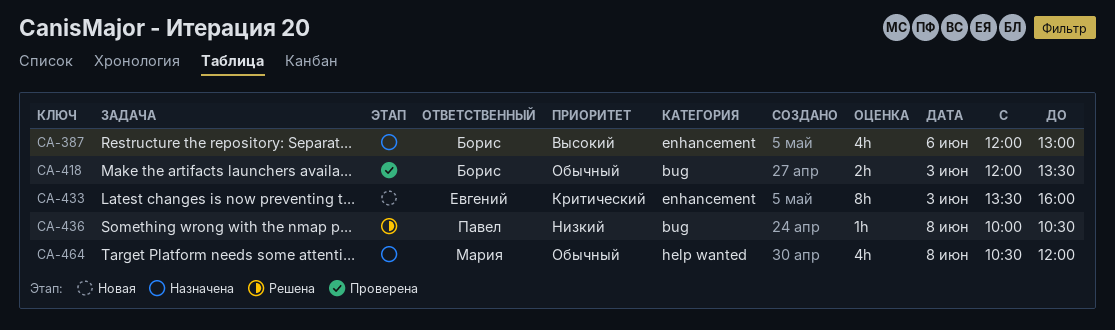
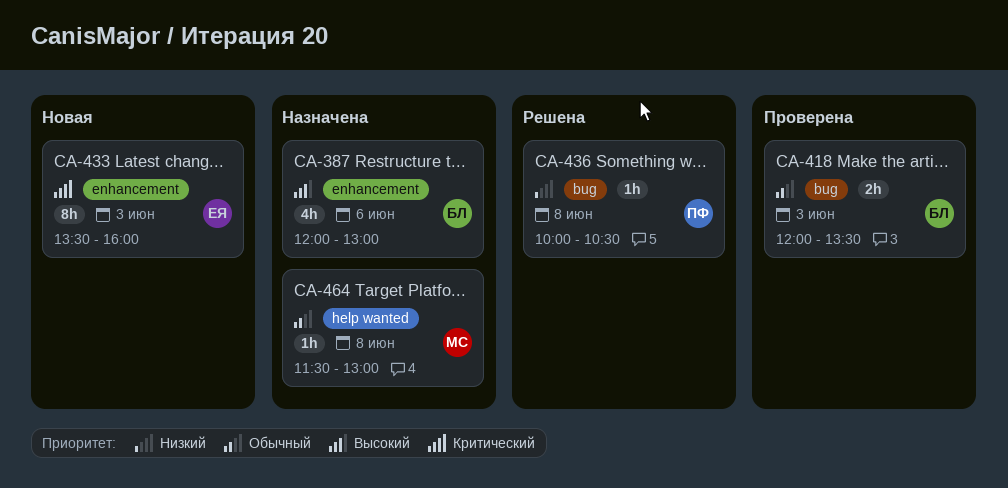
CA-464, estimate: 4h -> 1h
CA-464, begins: 10:30 -> 11:30
CA-464, ends: 12:00 -> 13:00

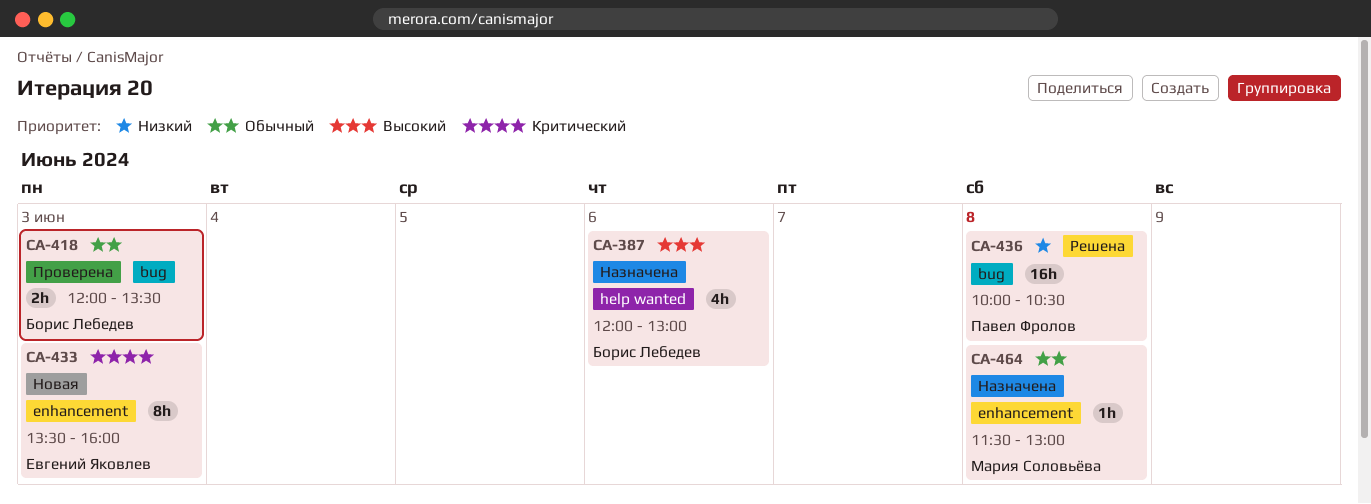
CA-387, label: enhancement -> help wanted
CA-436, estimate: 1h -> 16h
CA-464, label: help wanted -> enhancement

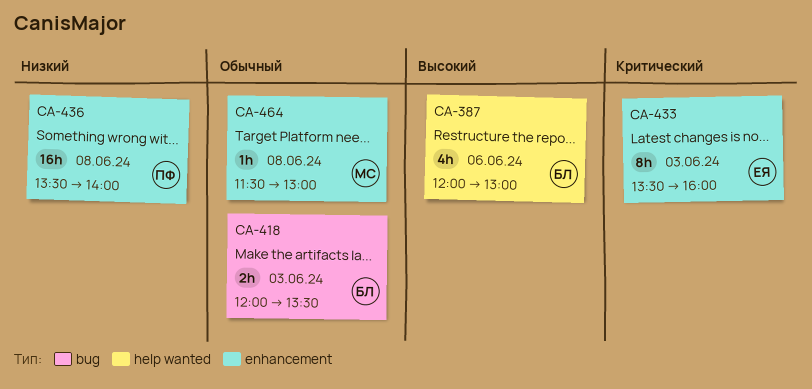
CA-436, label: bug -> enhancement
CA-436, begins: 10:00 -> 13:30
CA-436, ends: 10:30 -> 14:00

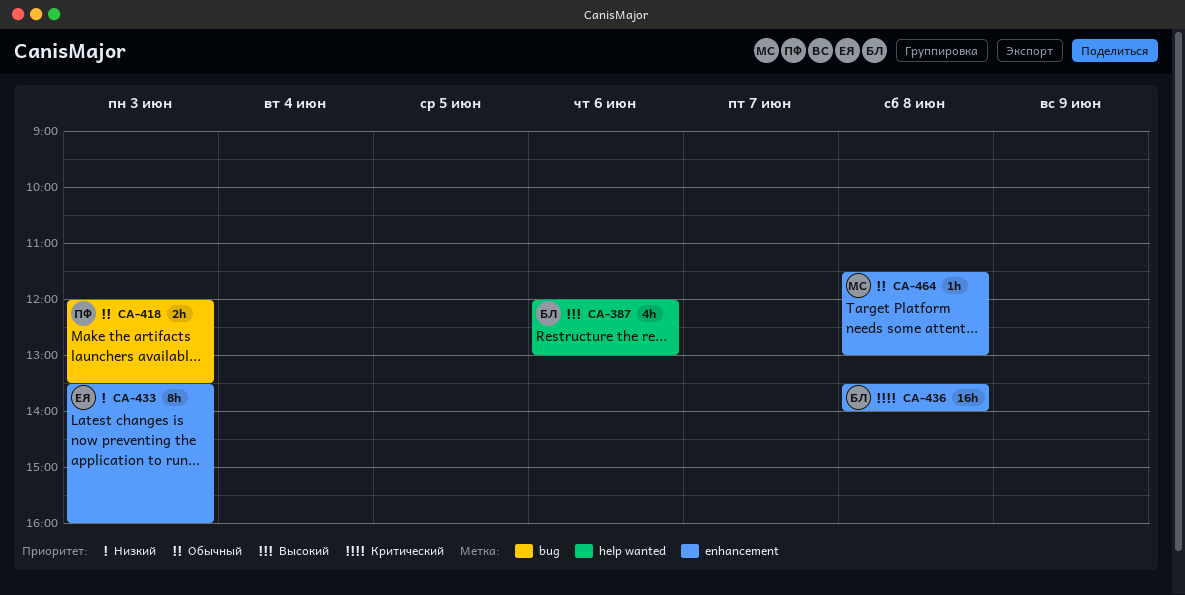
CA-418, owner: БЛ -> ПФ
CA-433, priority: Критический -> Низкий
CA-436, owner: ПФ -> БЛ
CA-436, priority: Низкий -> Критический

